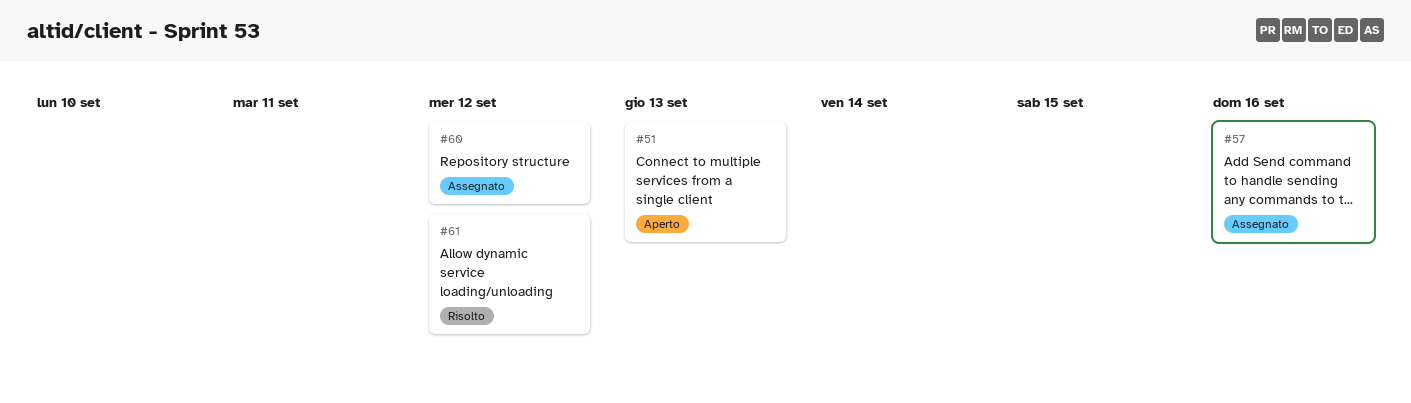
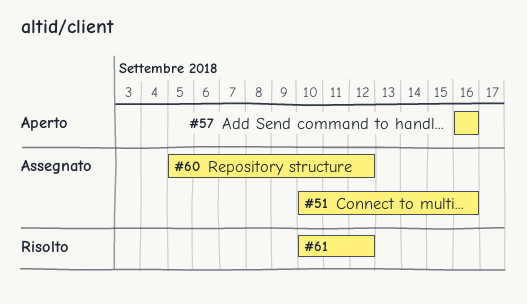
#51, status: Aperto -> Assegnato
#51, due: Sep 13 -> Sep 16
#57, status: Assegnato -> Aperto

